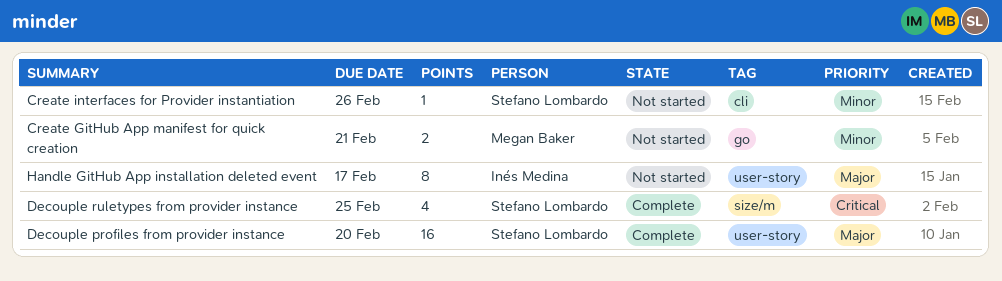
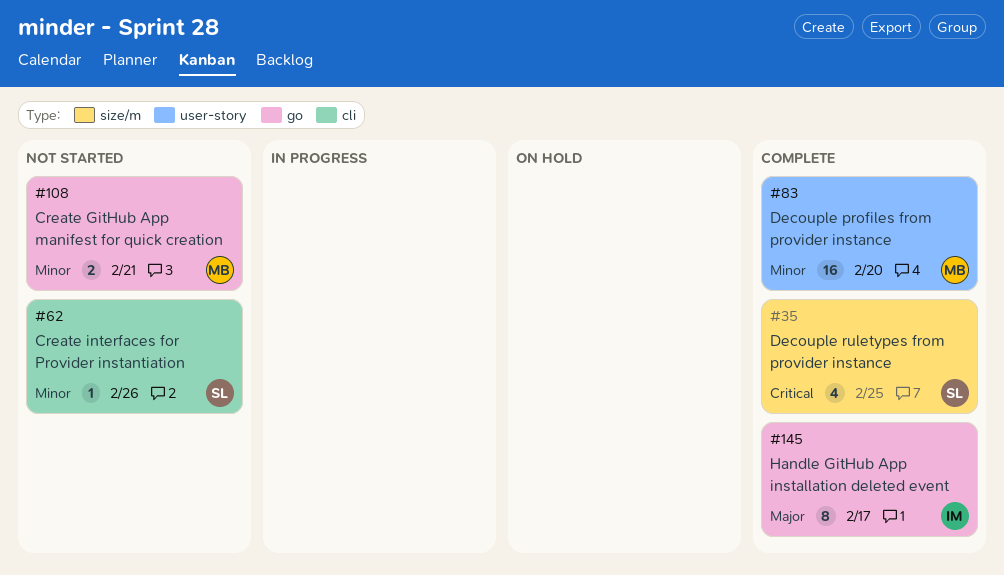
Decouple profiles from provider instance, owner: Stefano Lombardo -> Megan Baker
Decouple profiles from provider instance, priority: Major -> Minor
Handle GitHub App installation deleted event, status: Not started -> Complete
Handle GitHub App installation deleted event, label: user-story -> go

